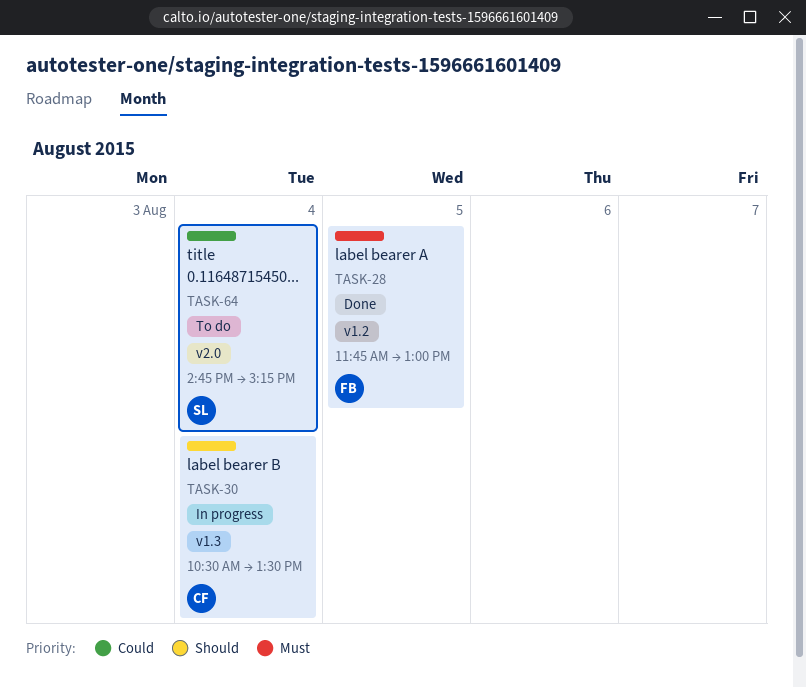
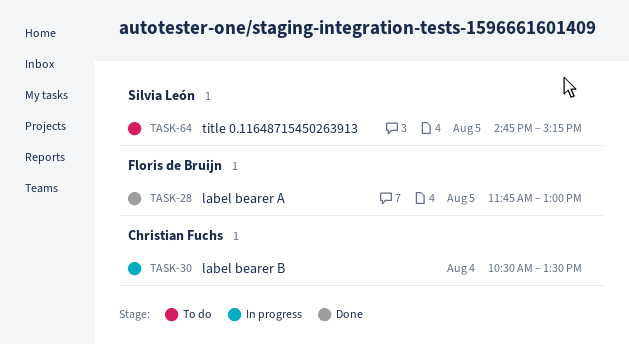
TASK-64, day: Aug 4 -> Aug 5

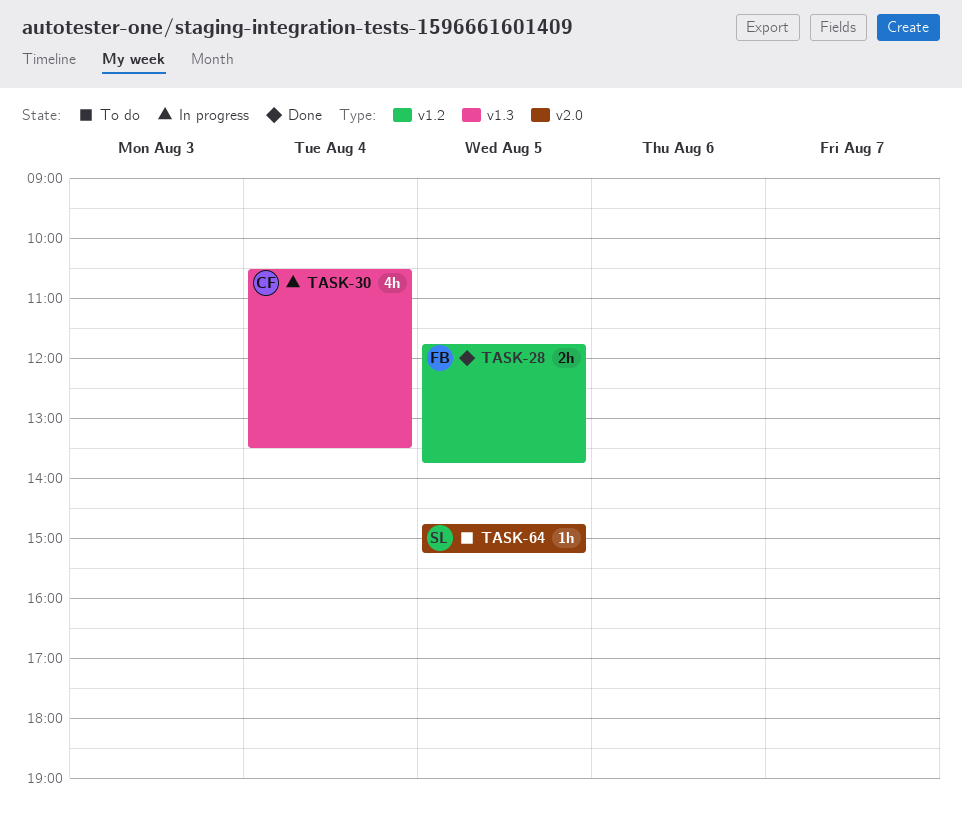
TASK-28, ends: 13:00 -> 13:45

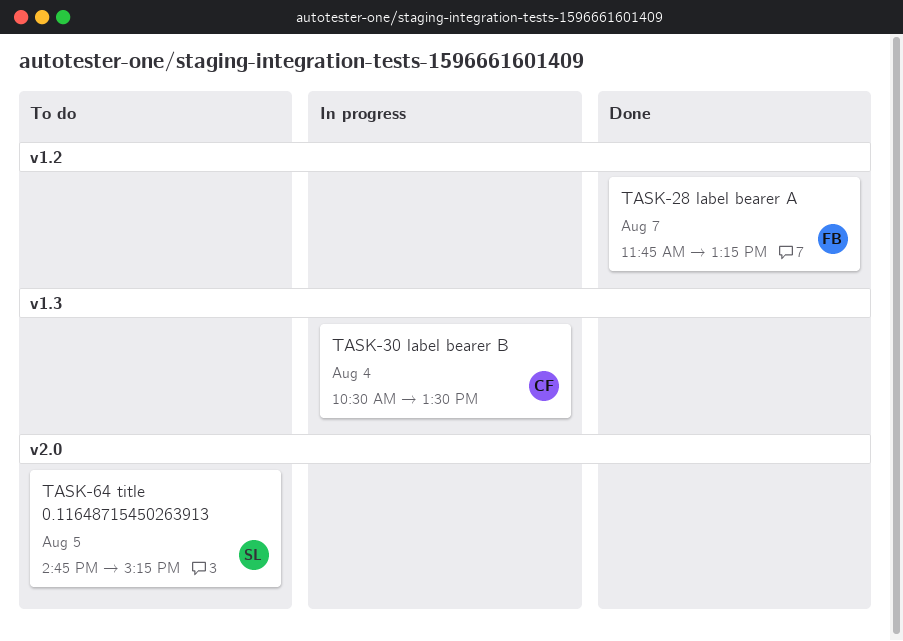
TASK-28, day: Aug 5 -> Aug 7
TASK-28, ends: 13:45 -> 13:15

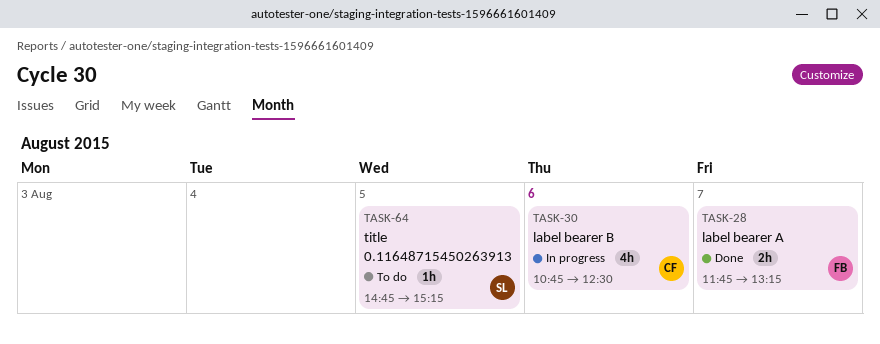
TASK-30, day: Aug 4 -> Aug 6
TASK-30, begins: 10:30 -> 10:45
TASK-30, ends: 13:30 -> 12:30

